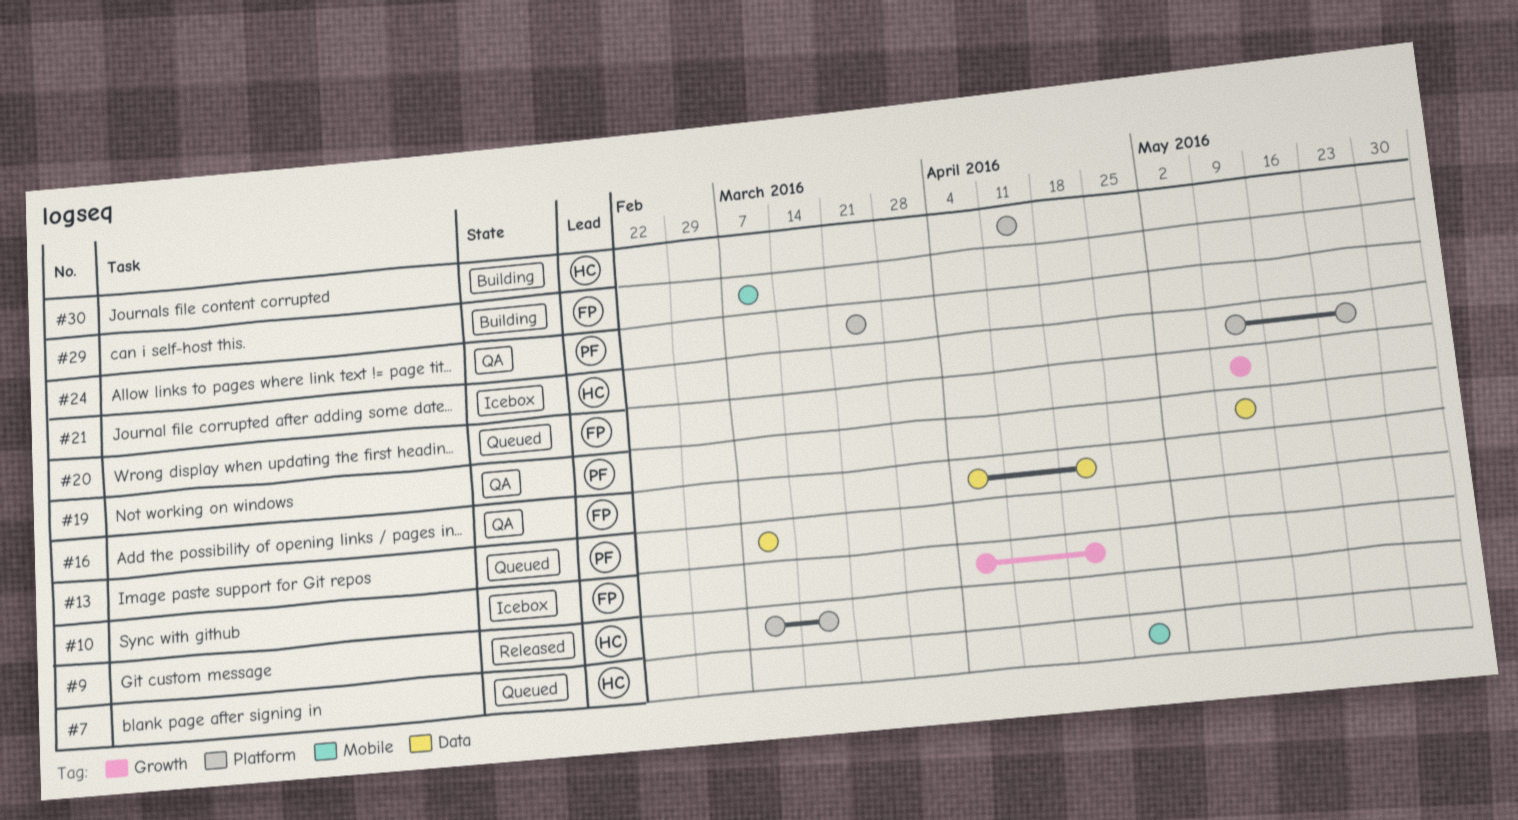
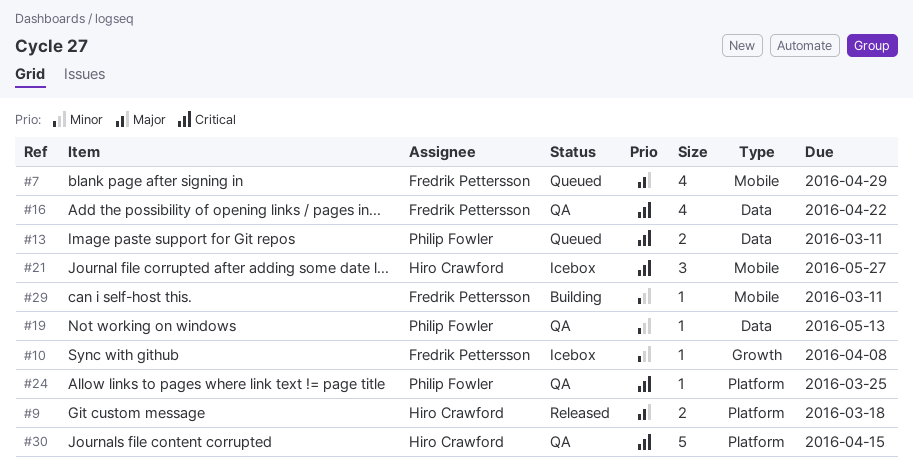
#7, owner: Hiro Crawford -> Fredrik Pettersson
#10, due: Apr 22 -> Apr 8
#20: present -> none
#21, label: Platform -> Mobile
#30, status: Building -> QA

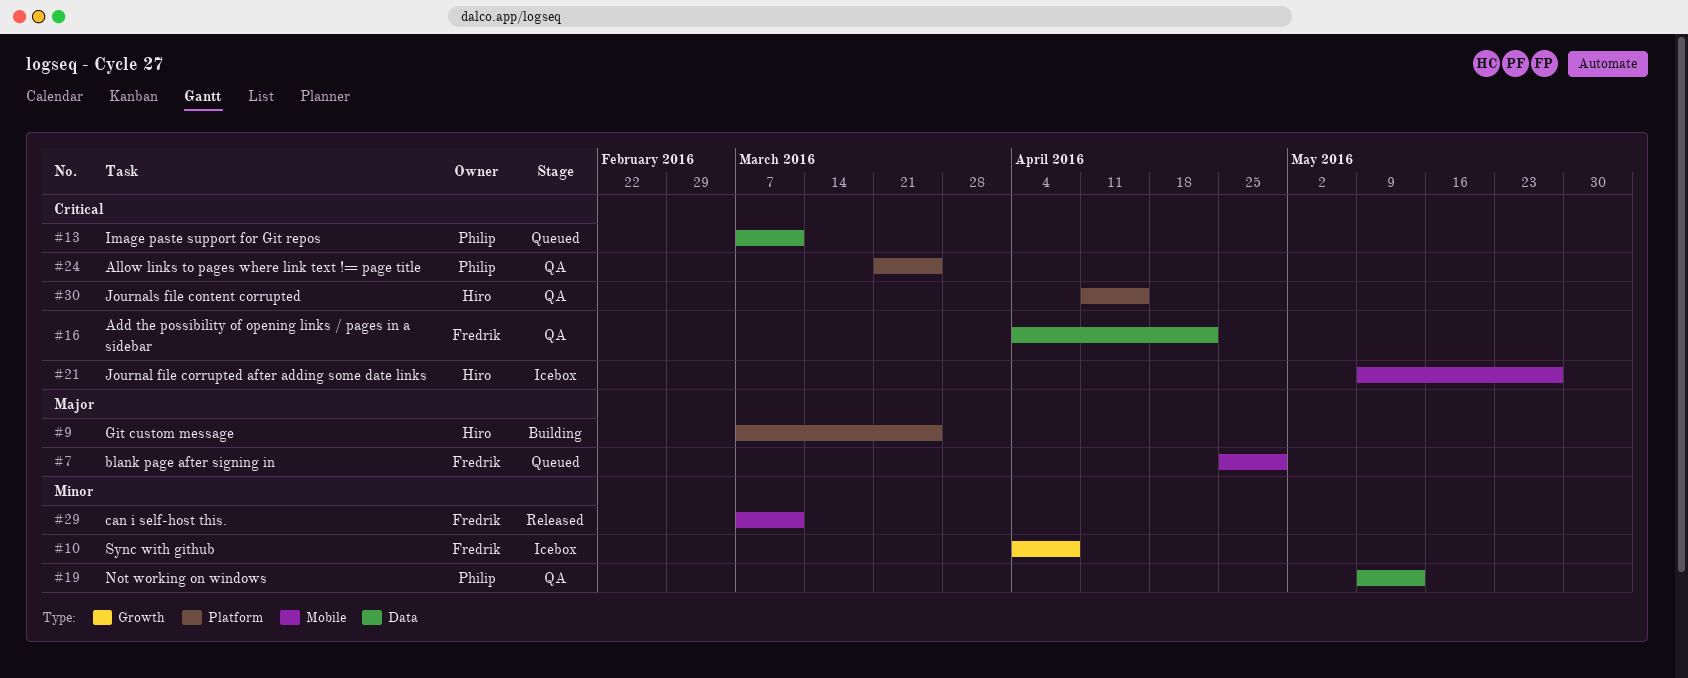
#9, status: Released -> Building
#9, due: Mar 18 -> Mar 25
#29, status: Building -> Released

